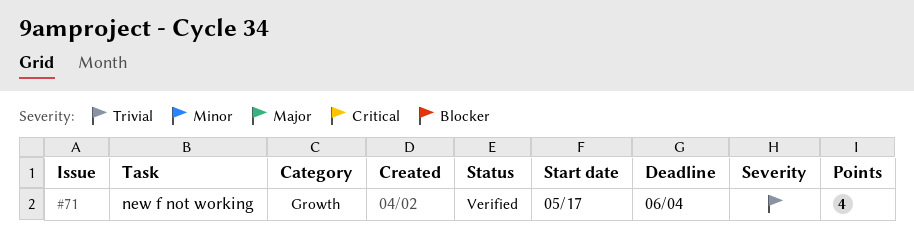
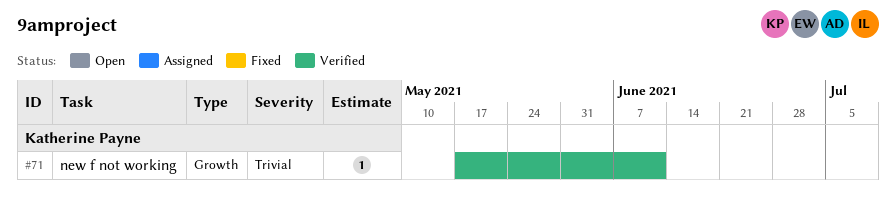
#71, estimate: 4 -> 1
#71, due: Jun 4 -> Jun 11

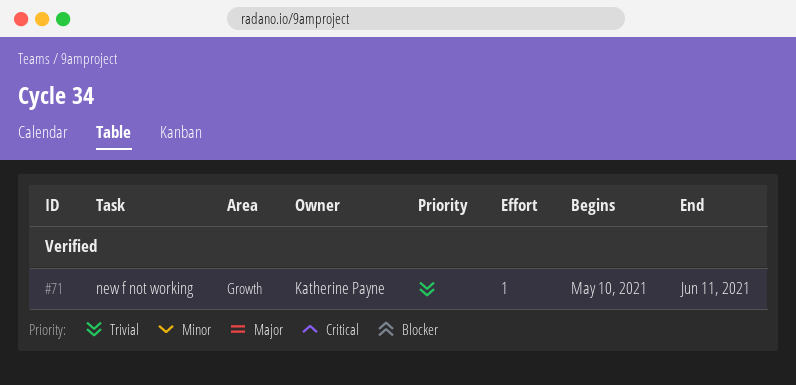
#71, start: May 17 -> May 10

